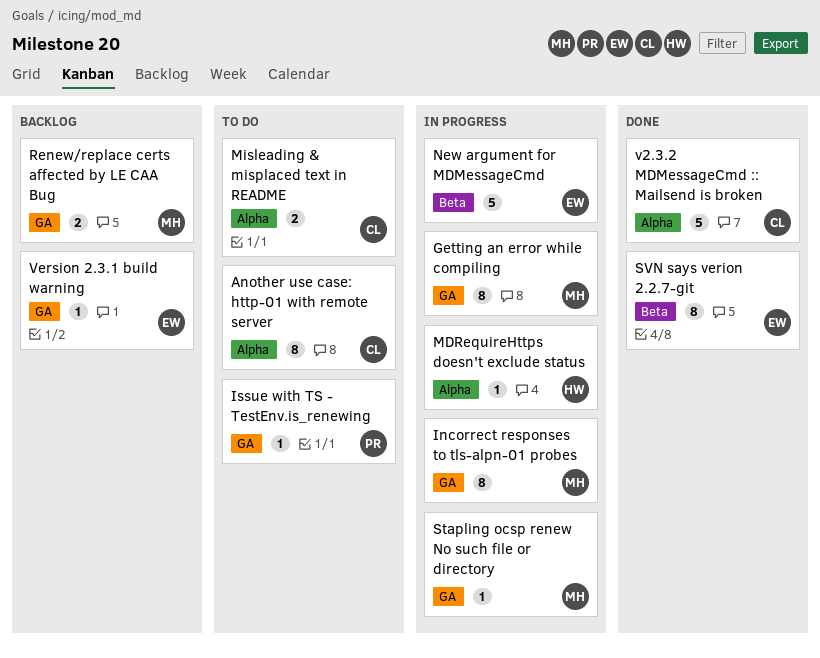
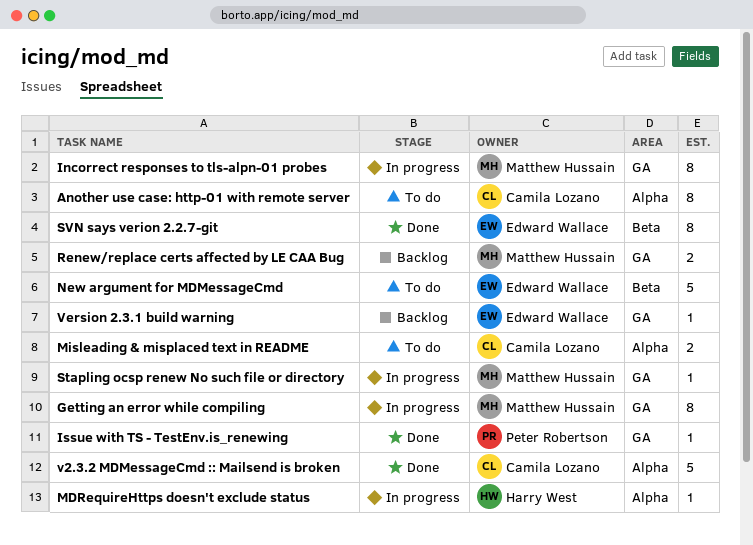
Issue with TS - TestEnv.is_renewing, status: To do -> Done
New argument for MDMessageCmd, status: In progress -> To do

